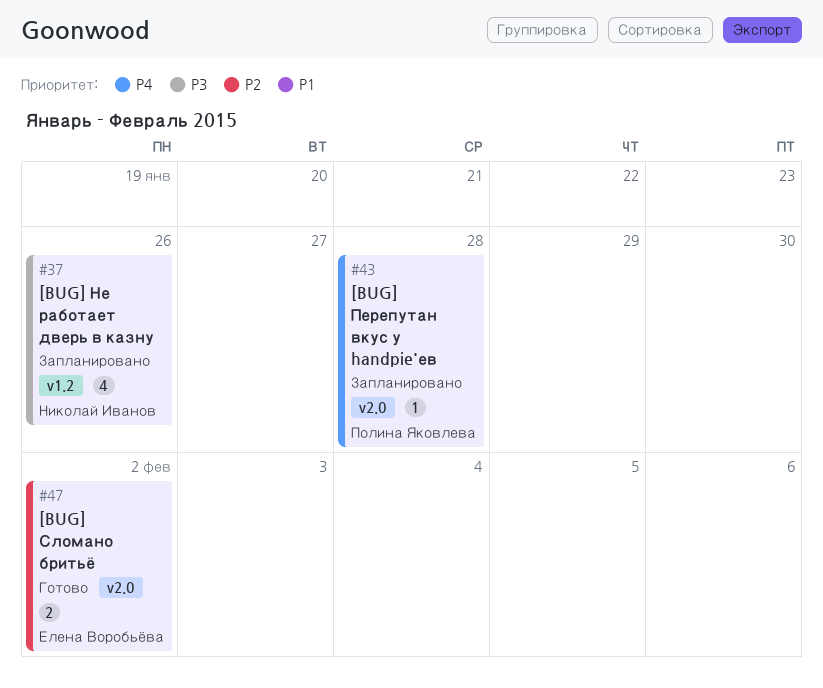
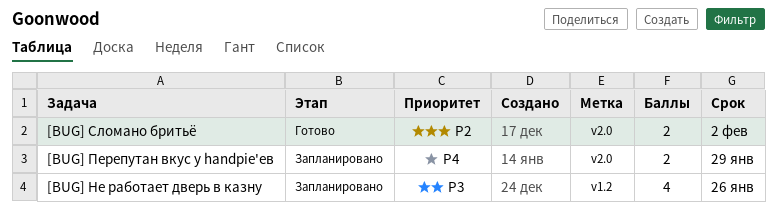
[BUG] Перепутан вкус у handpie'ев, estimate: 1 -> 2
[BUG] Перепутан вкус у handpie'ев, due: Jan 28 -> Jan 29

